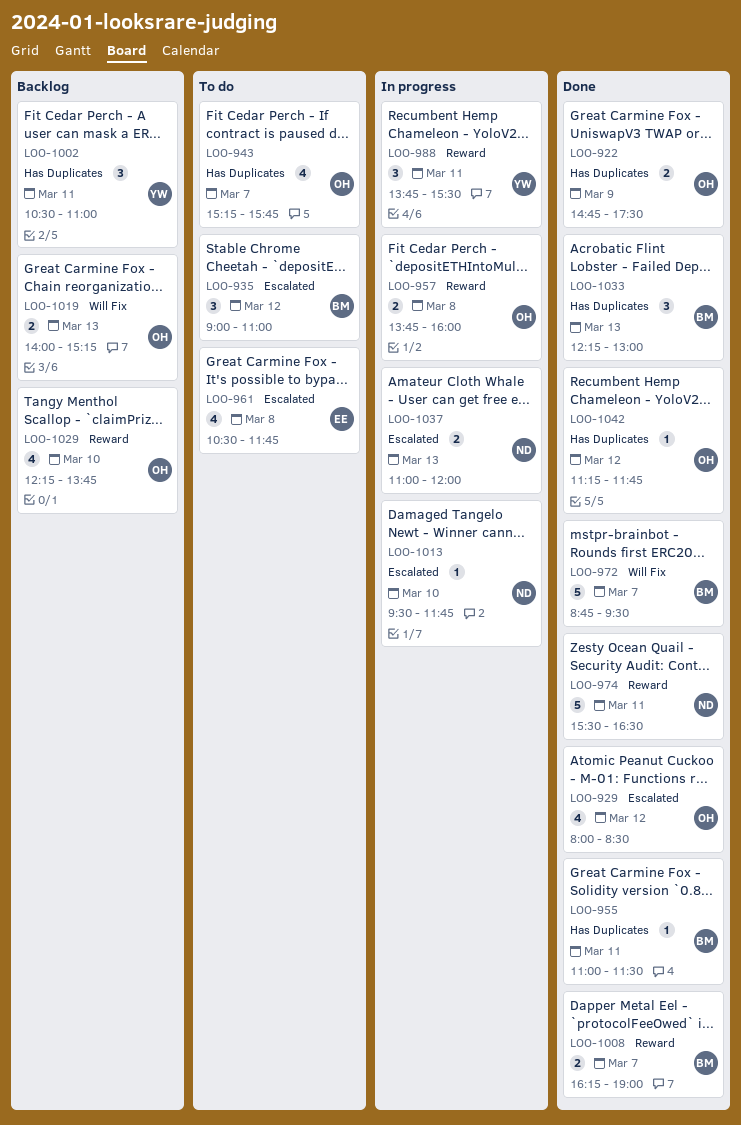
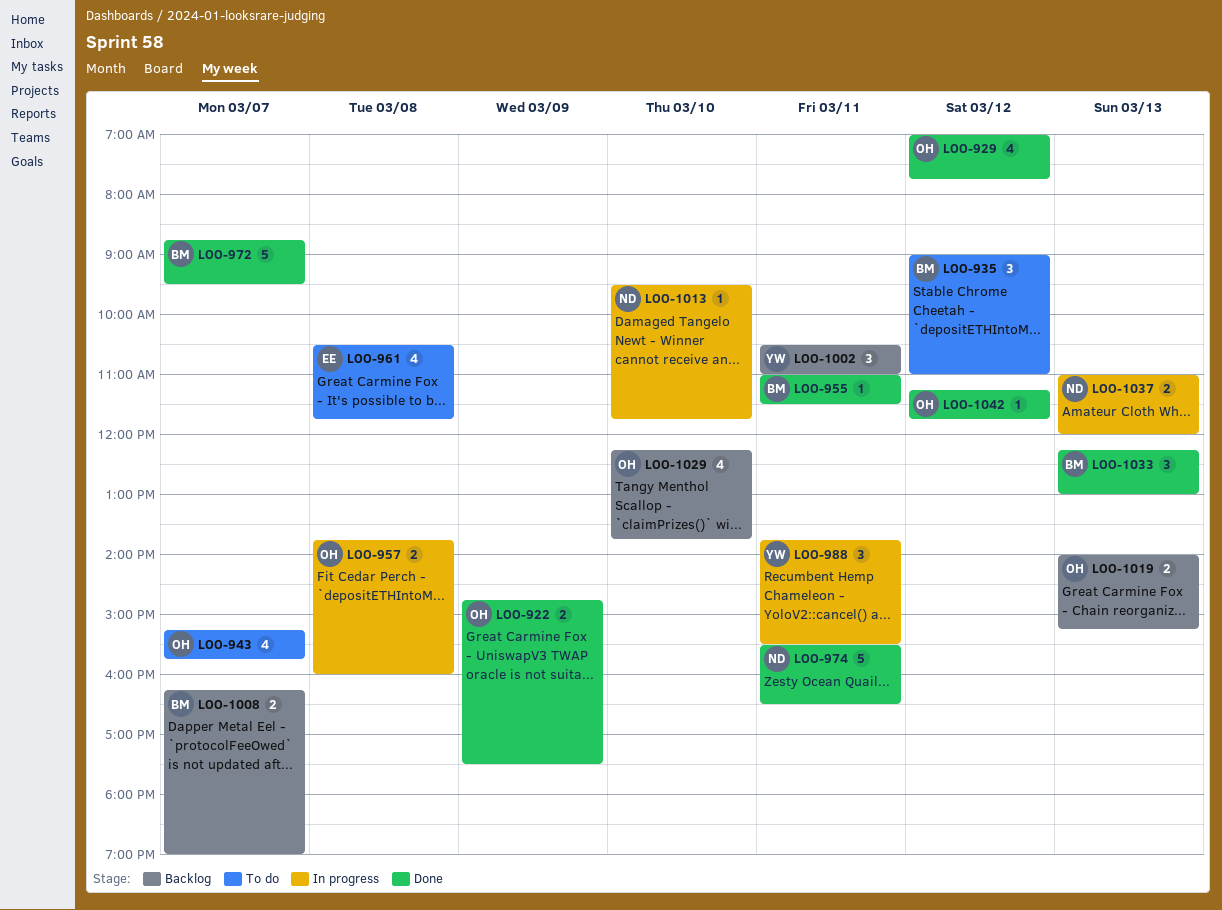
LOO-929, begins: 08:00 -> 07:00
LOO-929, ends: 08:30 -> 07:45
LOO-1008, status: Done -> Backlog

